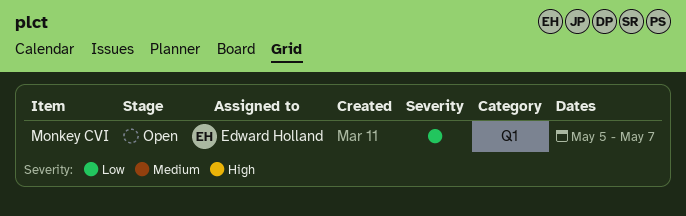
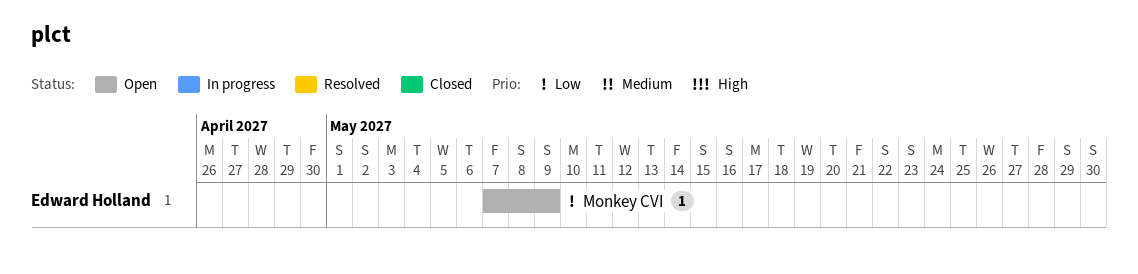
Monkey CVI, start: May 5 -> May 7
Monkey CVI, due: May 7 -> May 9

